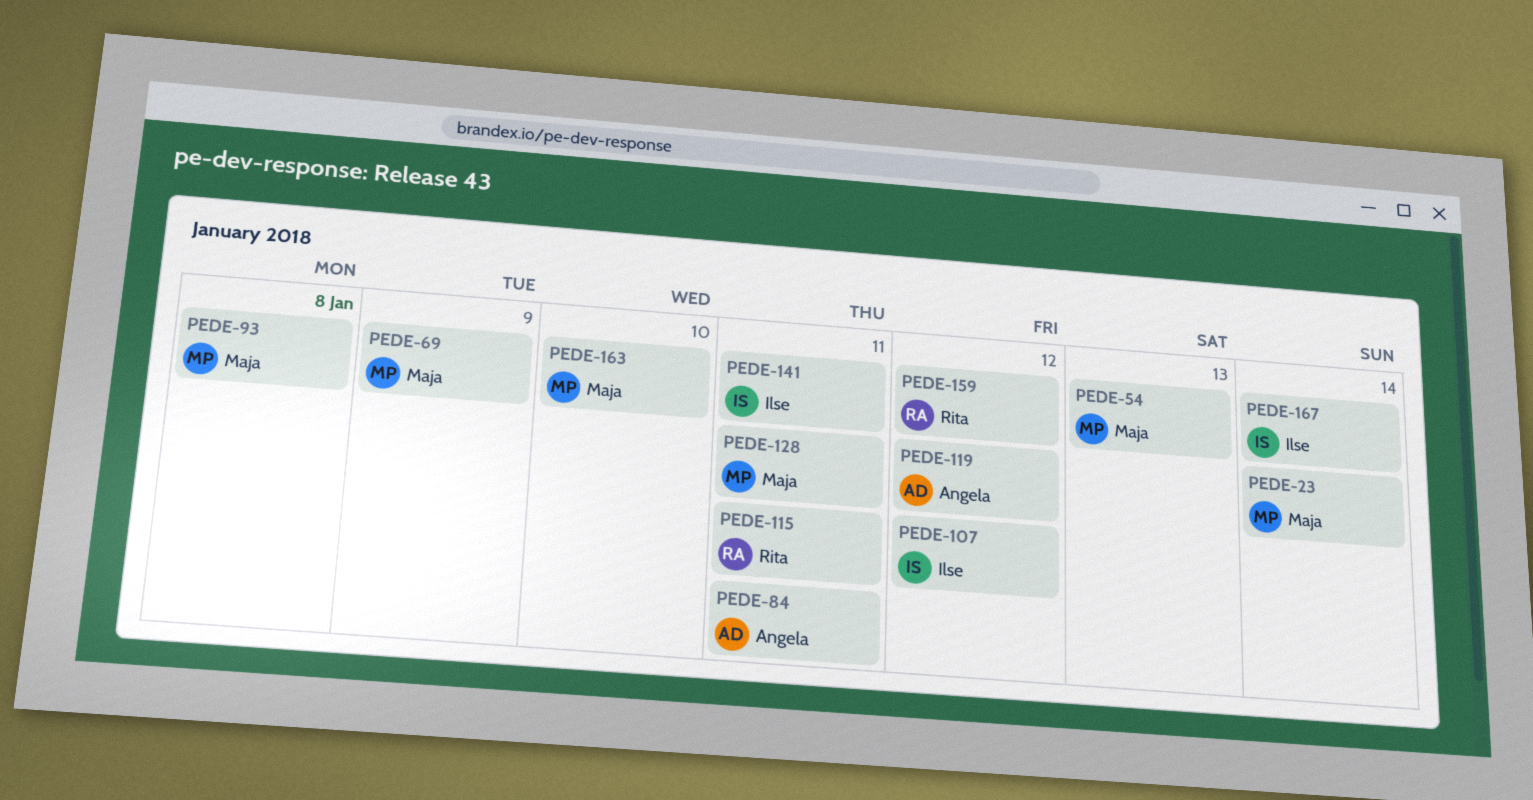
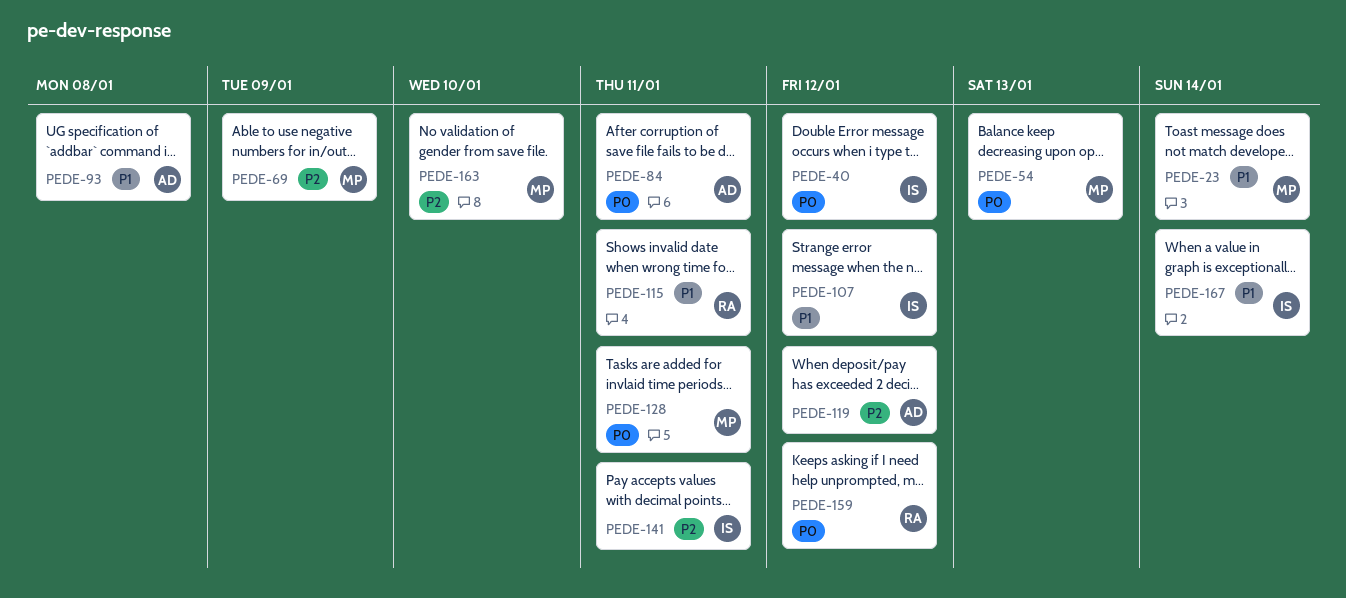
PEDE-40: none -> present
PEDE-93, owner: Maja -> Angela

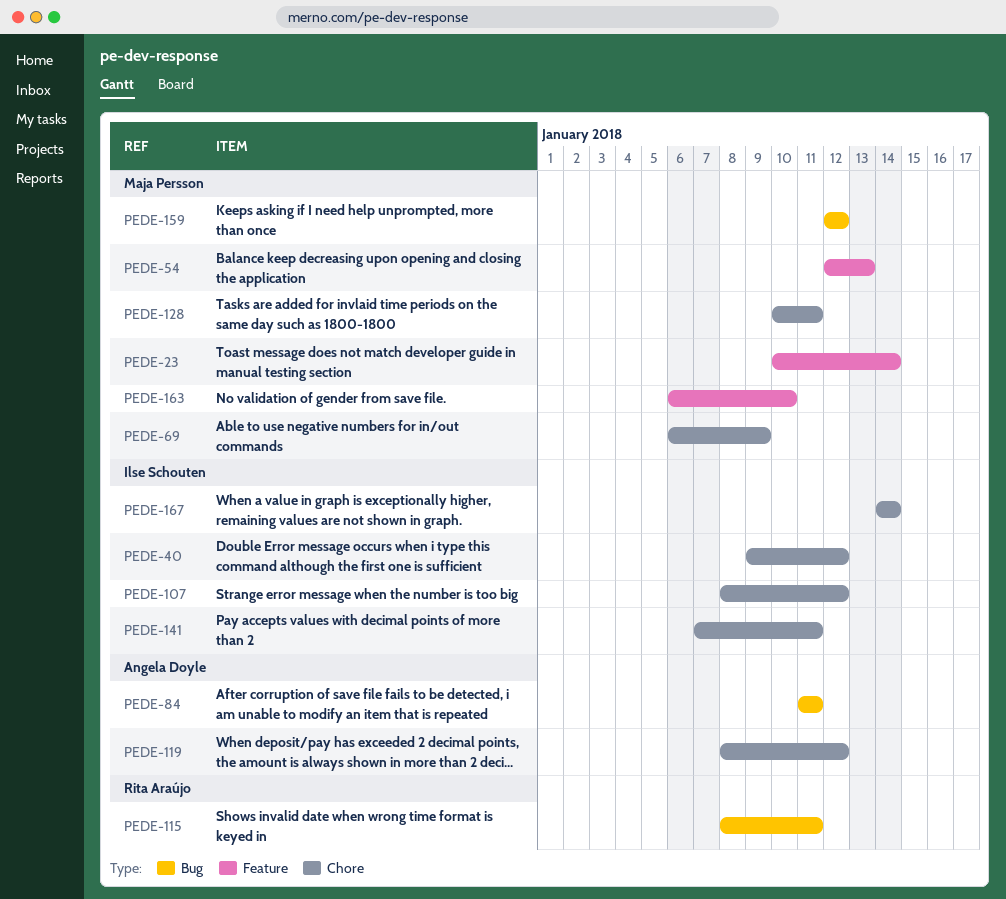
PEDE-93: present -> none
PEDE-159, owner: Rita Araújo -> Maja Persson

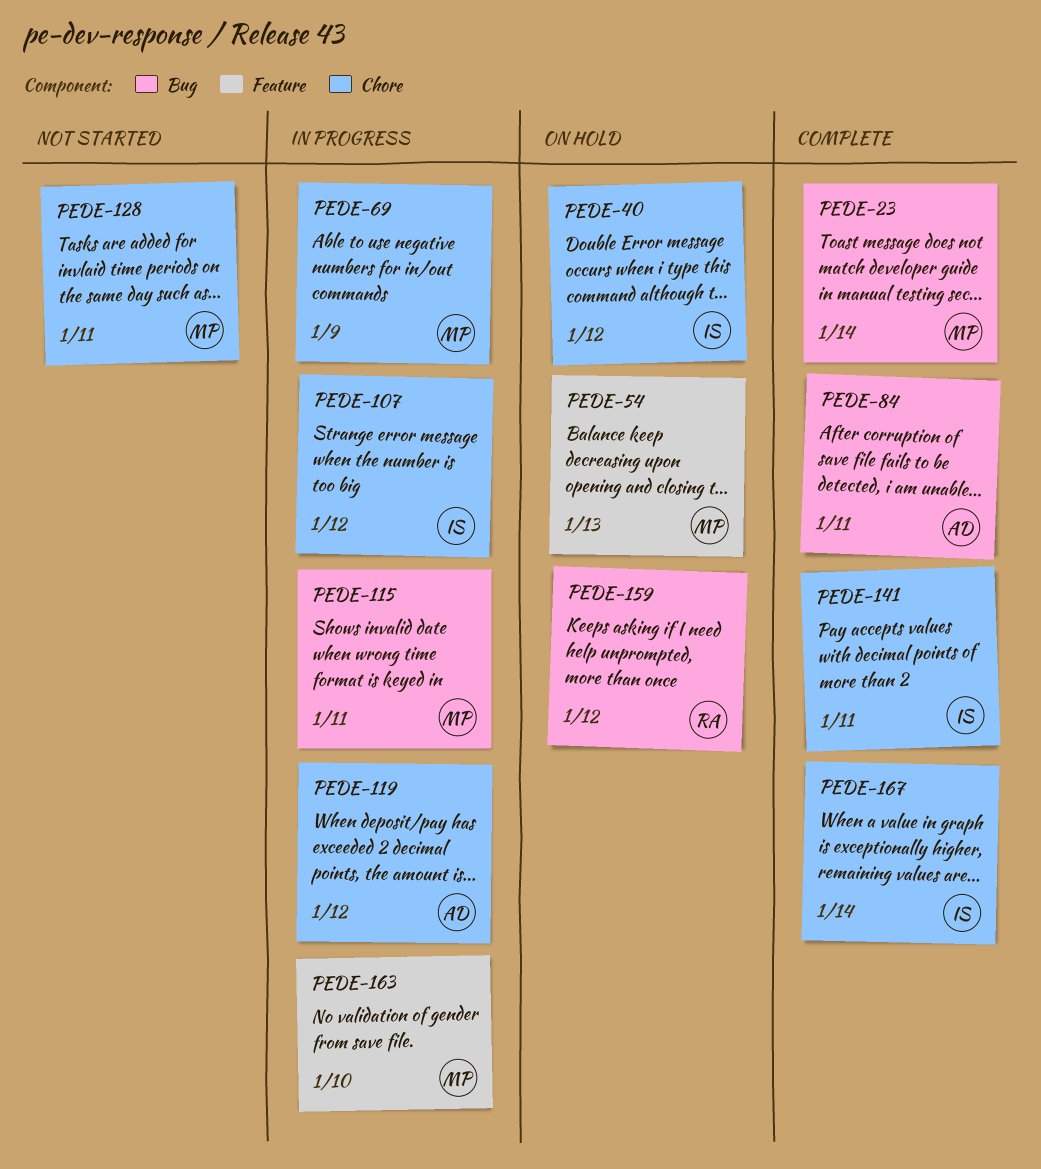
PEDE-23, label: Feature -> Bug
PEDE-115, owner: Rita Araújo -> Maja Persson
PEDE-159, owner: Maja Persson -> Rita Araújo

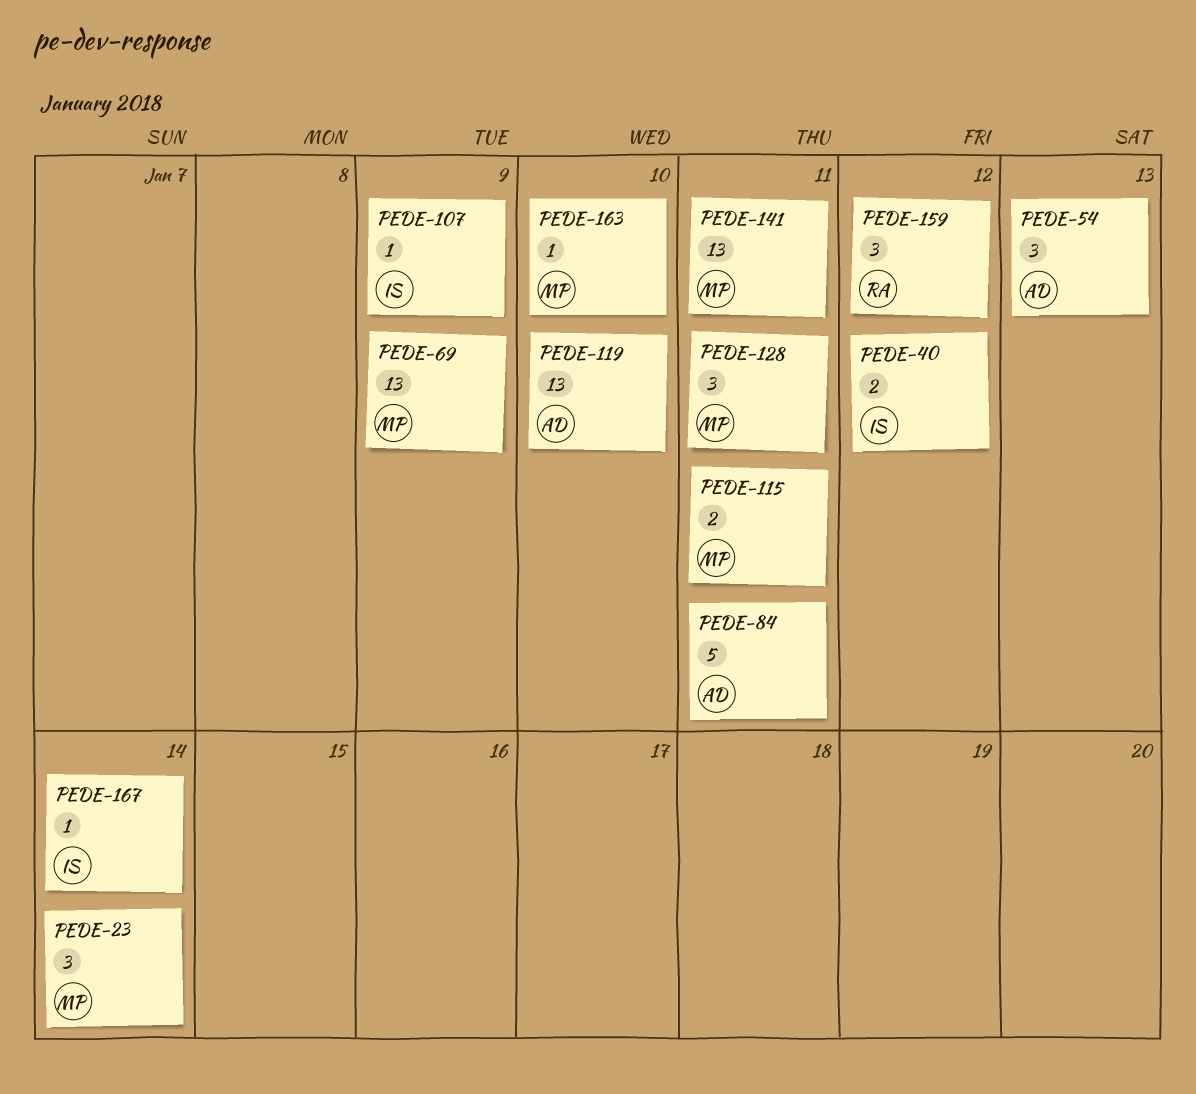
PEDE-54, owner: MP -> AD
PEDE-107, due: Jan 12 -> Jan 9
PEDE-119, due: Jan 12 -> Jan 10
PEDE-141, owner: IS -> MP

